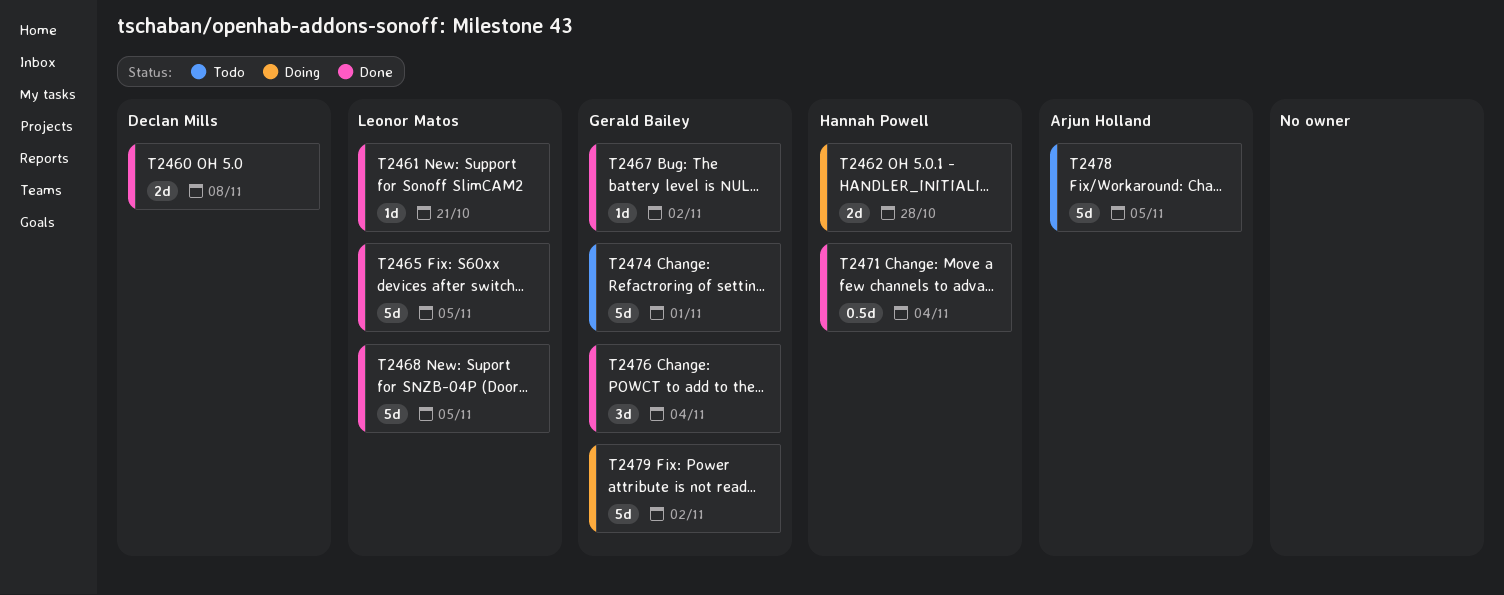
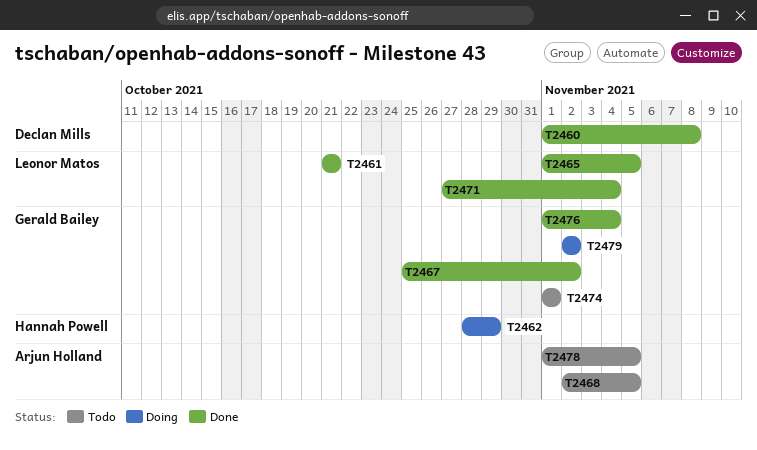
T2462, due: Oct 28 -> Oct 29
T2468, status: Done -> Todo
T2468, owner: Leonor Matos -> Arjun Holland
T2471, owner: Hannah Powell -> Leonor Matos

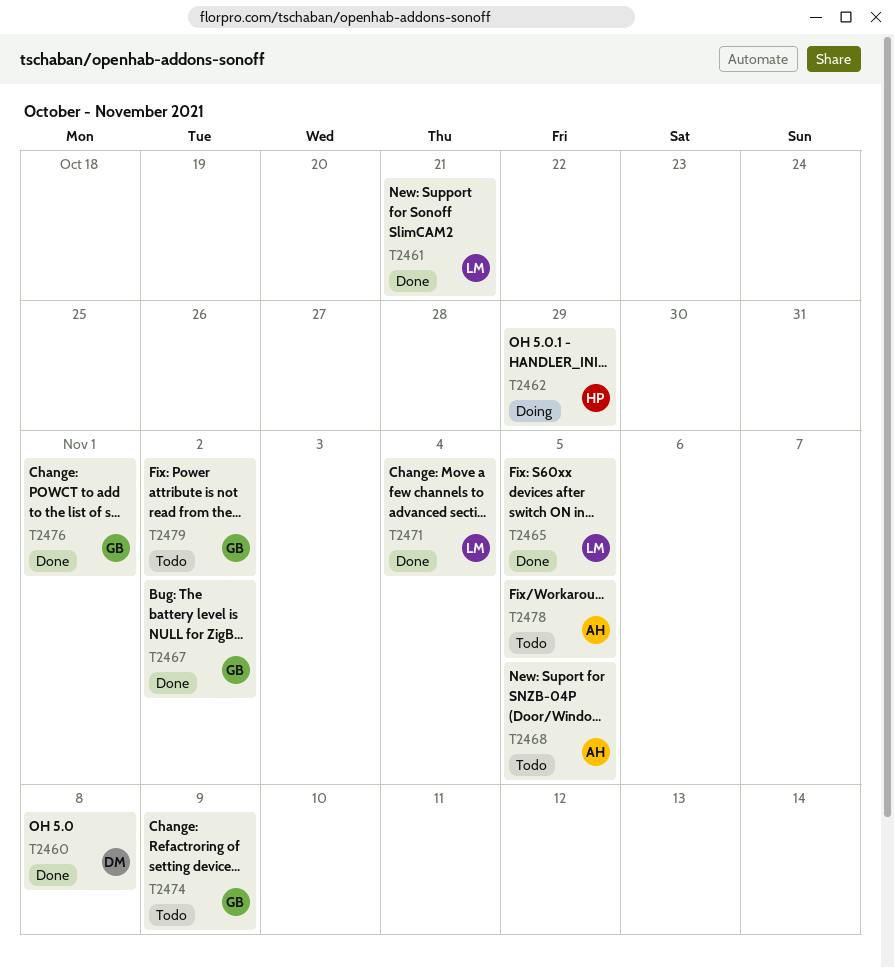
T2474, due: Nov 1 -> Nov 9
T2476, due: Nov 4 -> Nov 1
T2479, status: Doing -> Todo

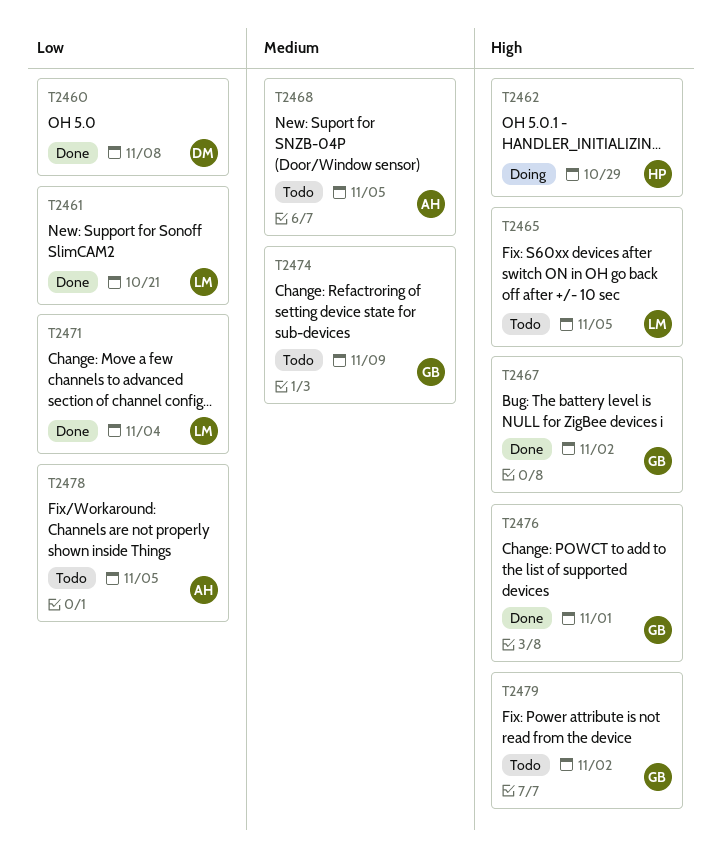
T2465, status: Done -> Todo

